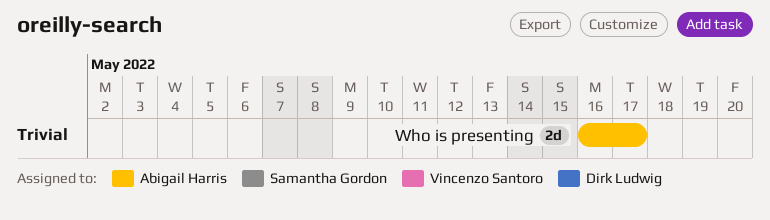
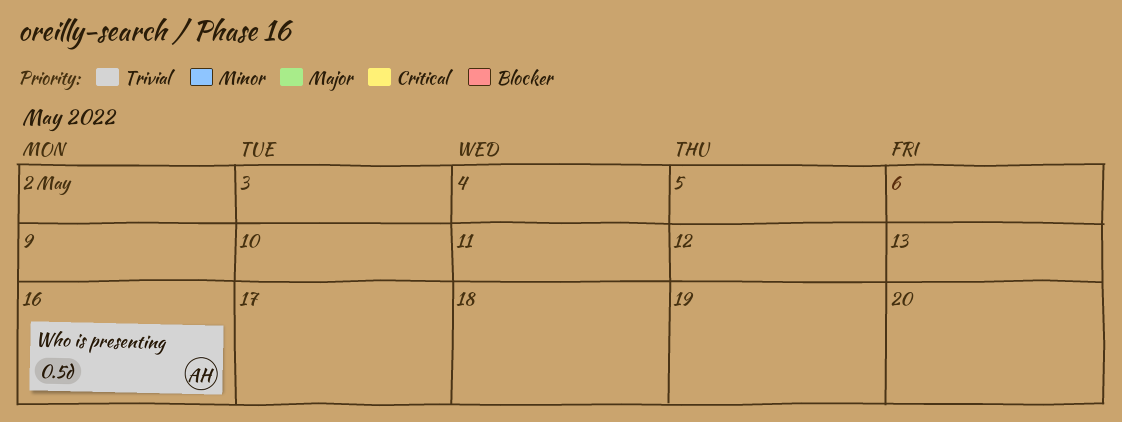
Who is presenting, estimate: 2d -> 0.5d
Who is presenting, due: May 17 -> May 16

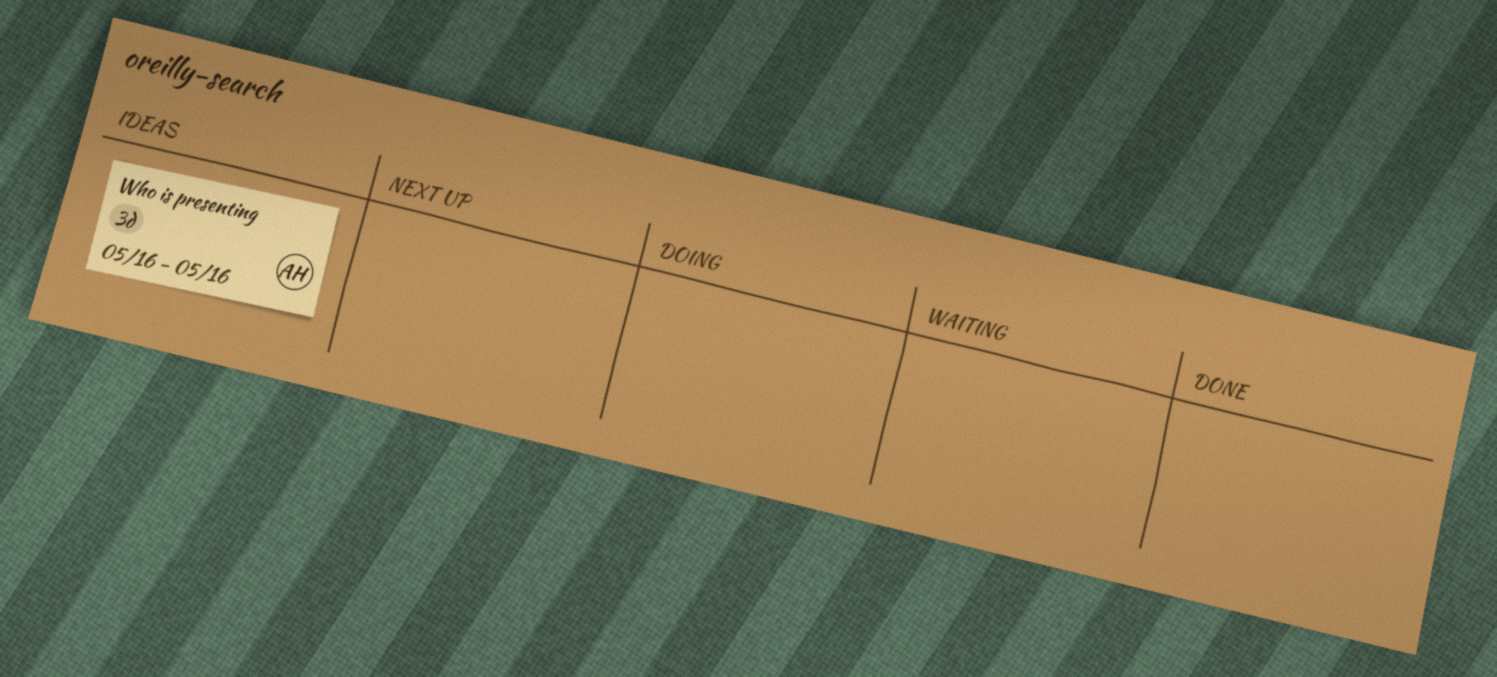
Who is presenting, estimate: 0.5d -> 3d

